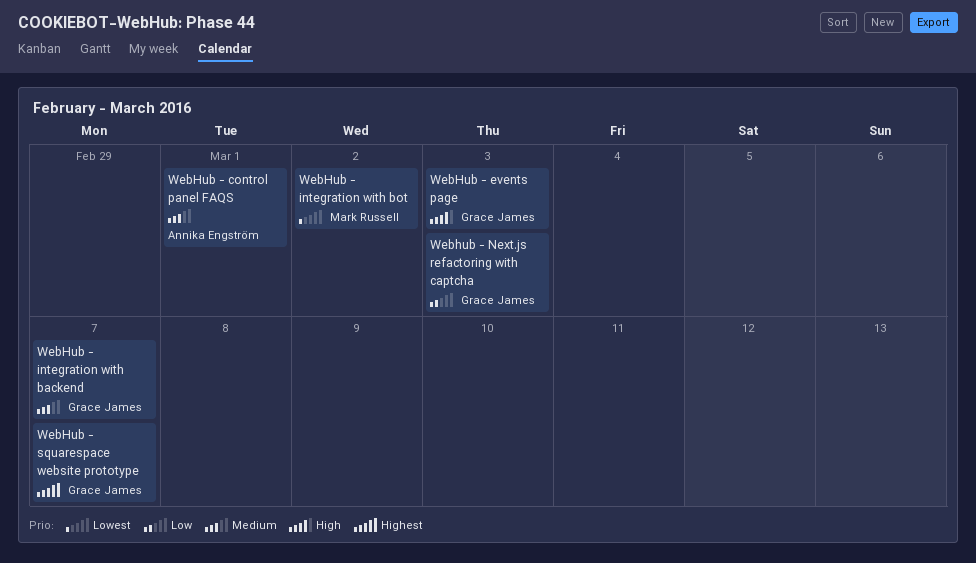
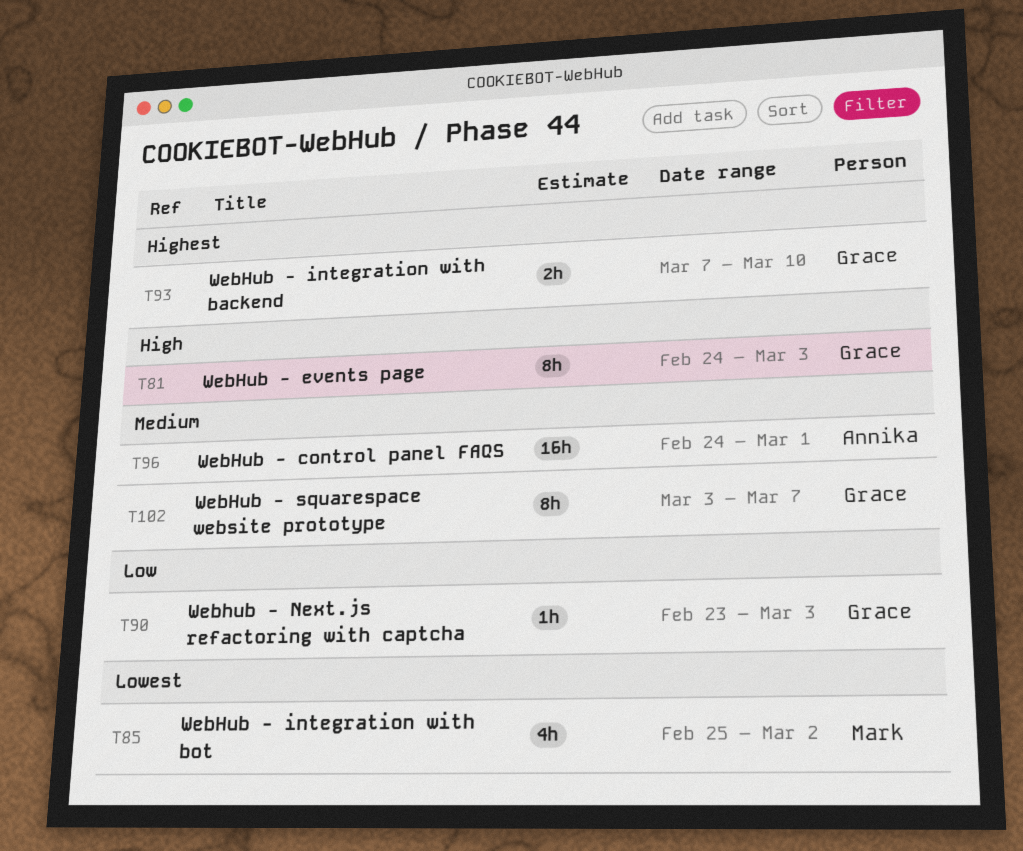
WebHub - integration with backend, priority: Medium -> Highest
WebHub - integration with backend, due: Mar 7 -> Mar 10
WebHub - squarespace website prototype, priority: Highest -> Medium

